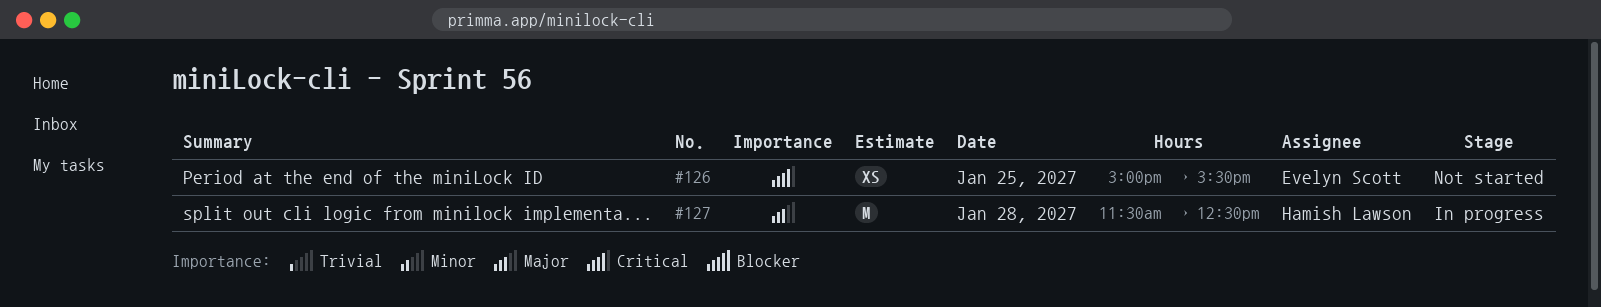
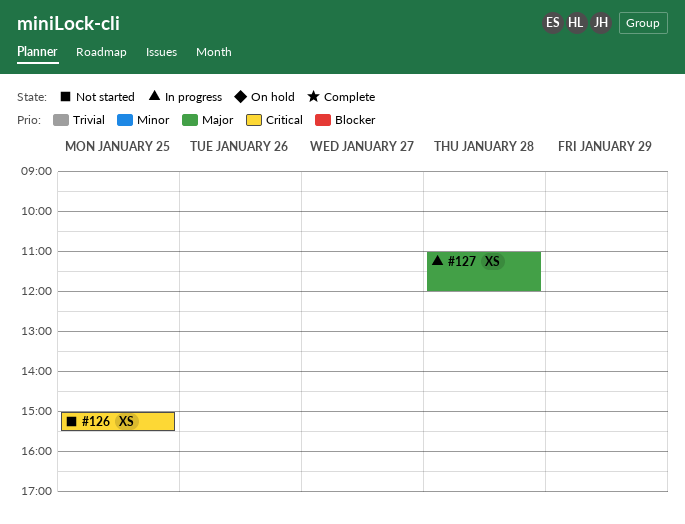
#127, estimate: M -> XS
#127, begins: 11:30 -> 11:00
#127, ends: 12:30 -> 12:00

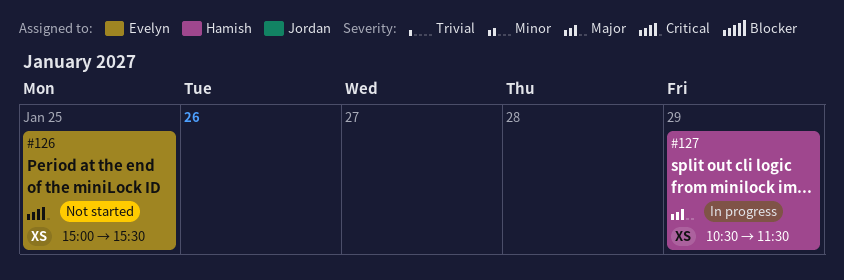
#127, day: Jan 28 -> Jan 29
#127, begins: 11:00 -> 10:30
#127, ends: 12:00 -> 11:30

